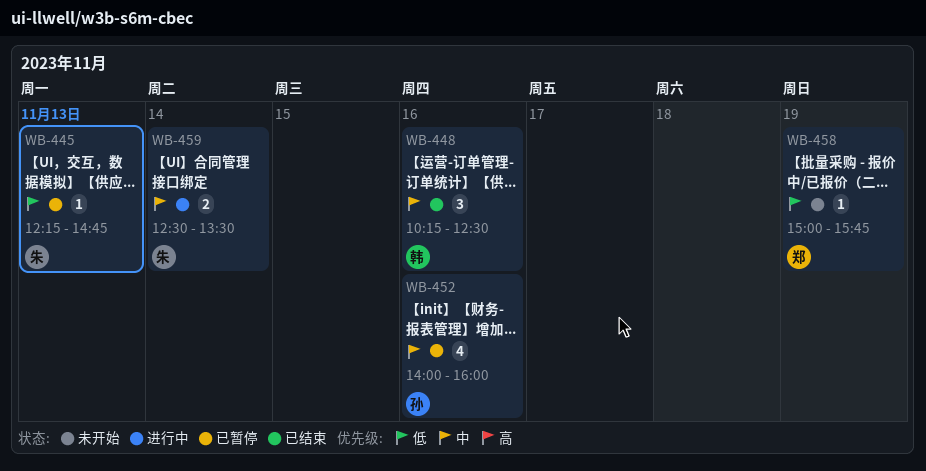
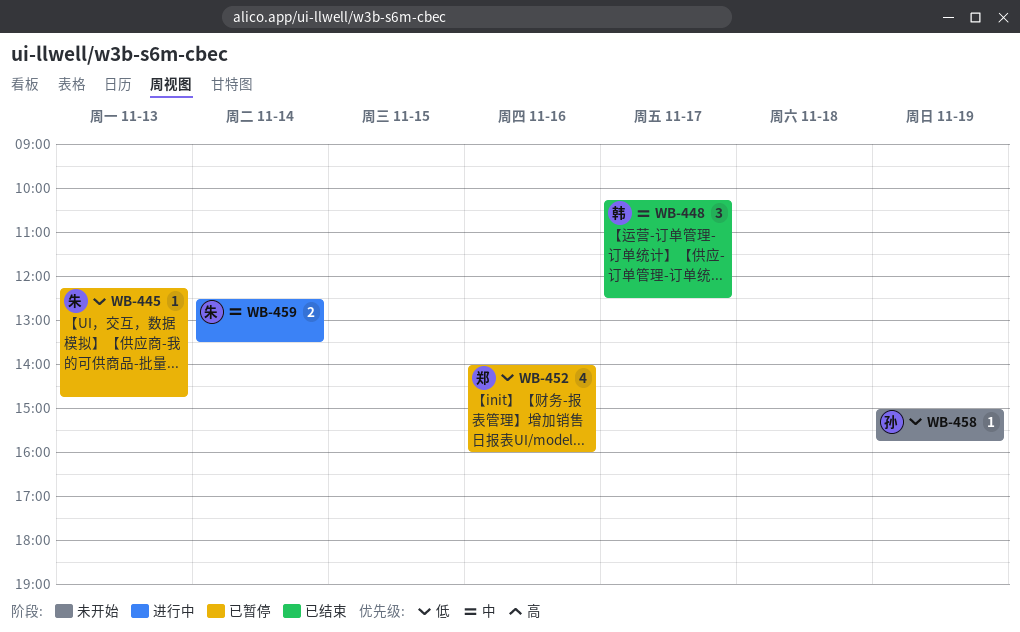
WB-448, day: Nov 16 -> Nov 17
WB-452, owner: 孙 -> 郑
WB-452, priority: 中 -> 低
WB-458, owner: 郑 -> 孙

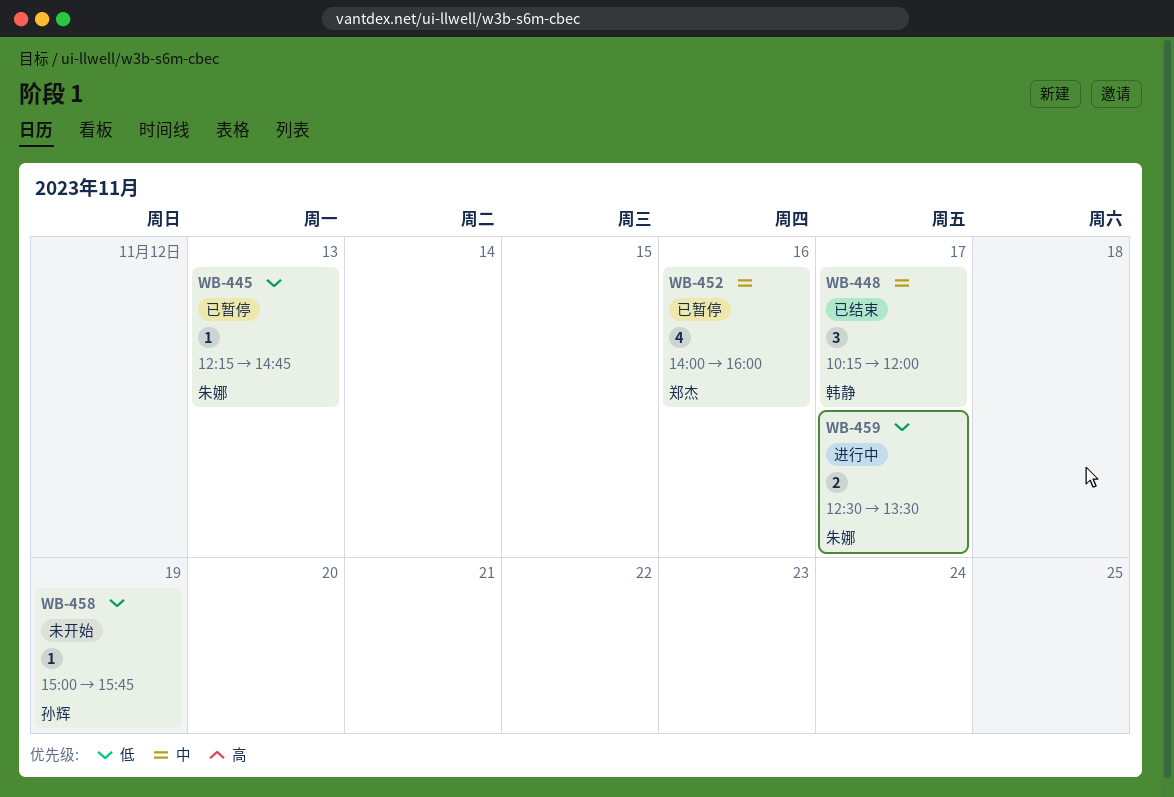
WB-448, ends: 12:30 -> 12:00
WB-452, priority: 低 -> 中
WB-459, priority: 中 -> 低
WB-459, day: Nov 14 -> Nov 17

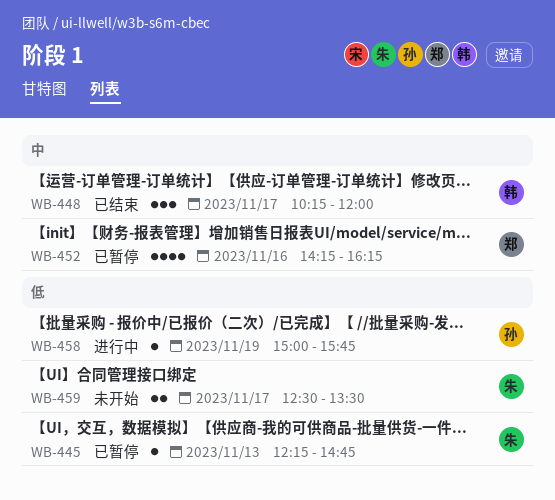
WB-452, begins: 14:00 -> 14:15
WB-452, ends: 16:00 -> 16:15
WB-458, status: 未开始 -> 进行中
WB-459, status: 进行中 -> 未开始

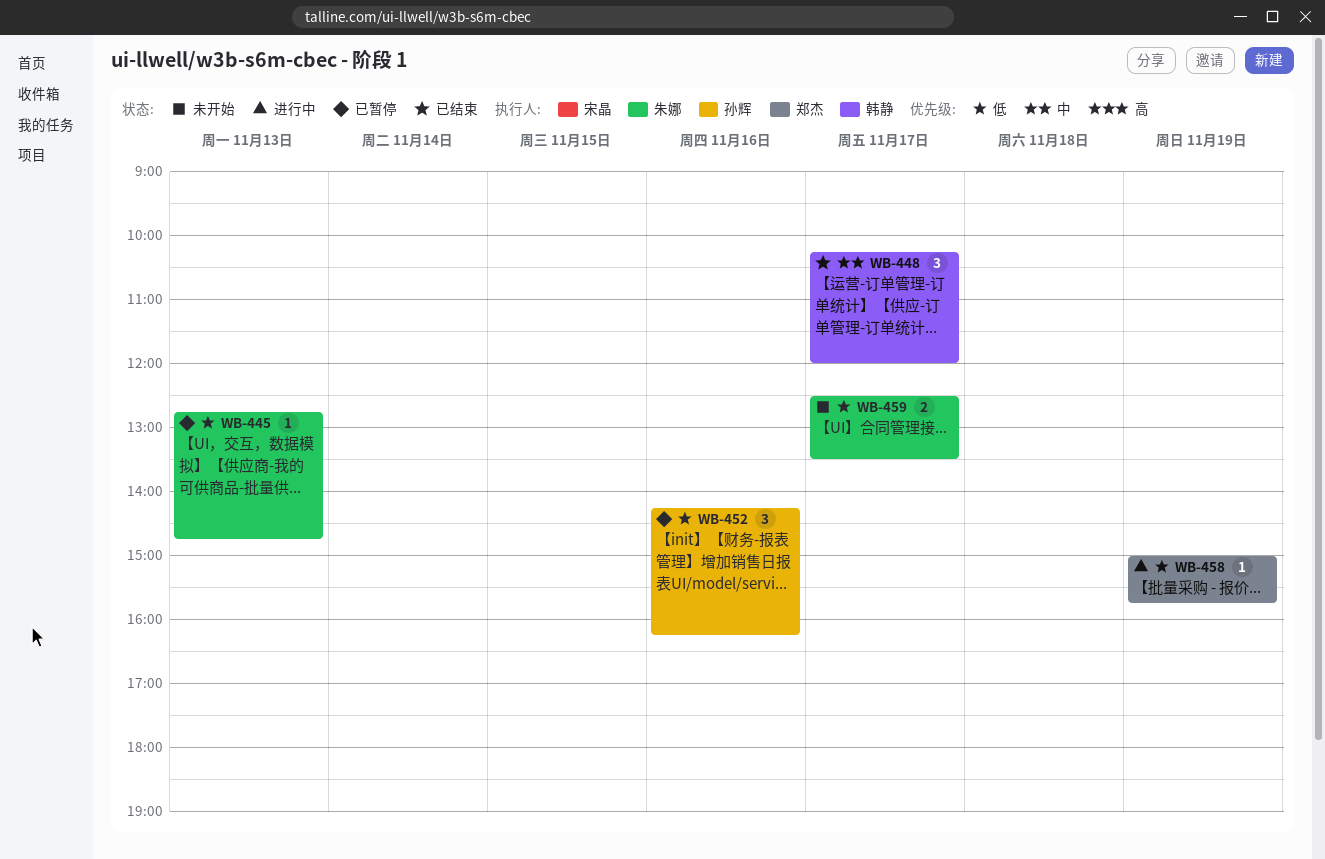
WB-445, begins: 12:15 -> 12:45
WB-452, owner: 郑杰 -> 孙辉
WB-452, priority: 中 -> 低
WB-452, estimate: 4 -> 3
WB-458, owner: 孙辉 -> 郑杰

